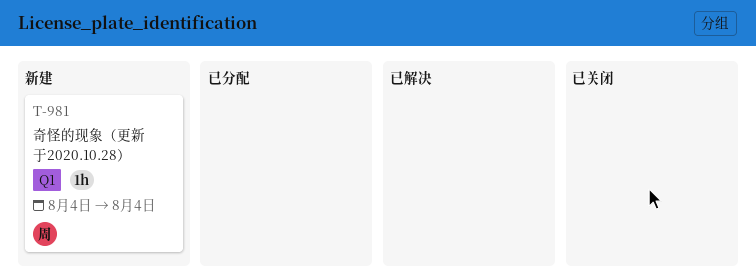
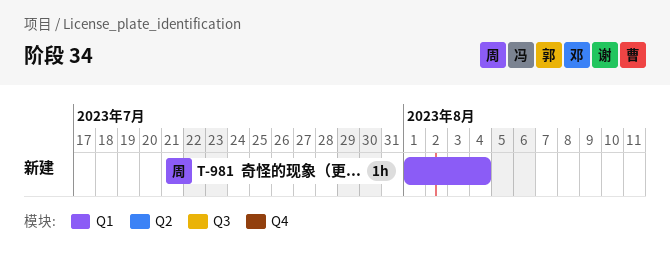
T-981, start: Aug 4 -> Aug 1

